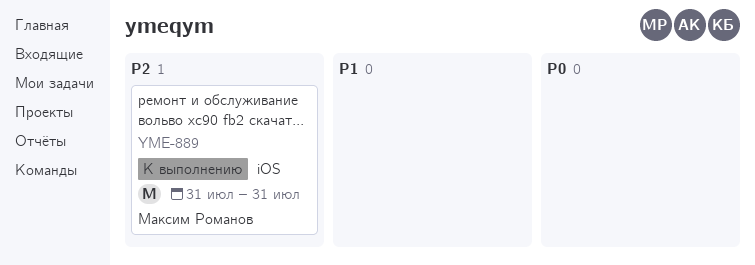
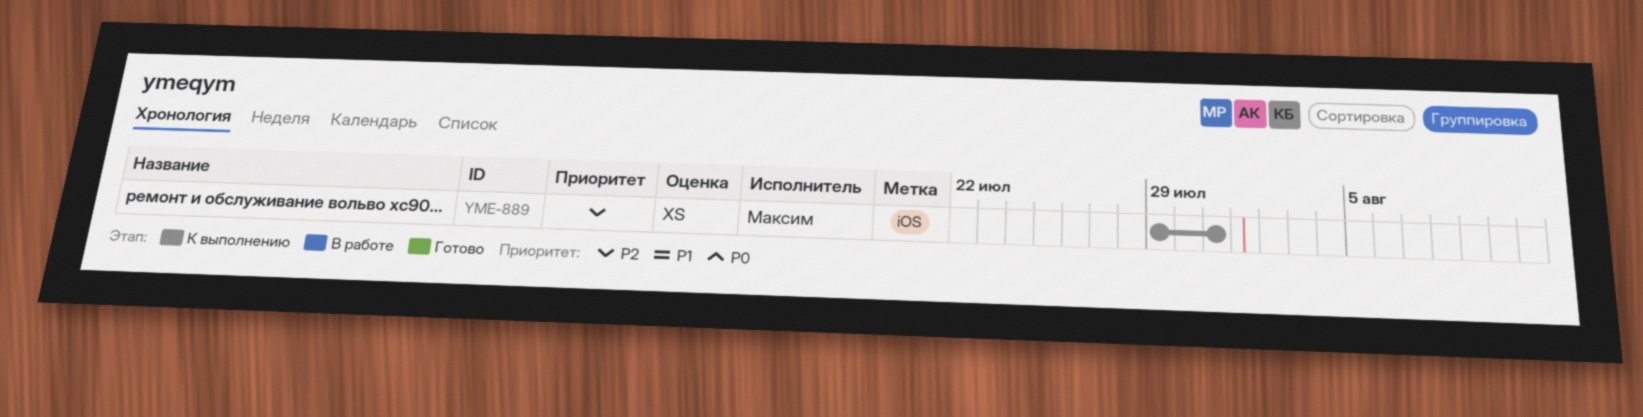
YME-889, estimate: M -> XS
YME-889, start: Jul 31 -> Jul 29

